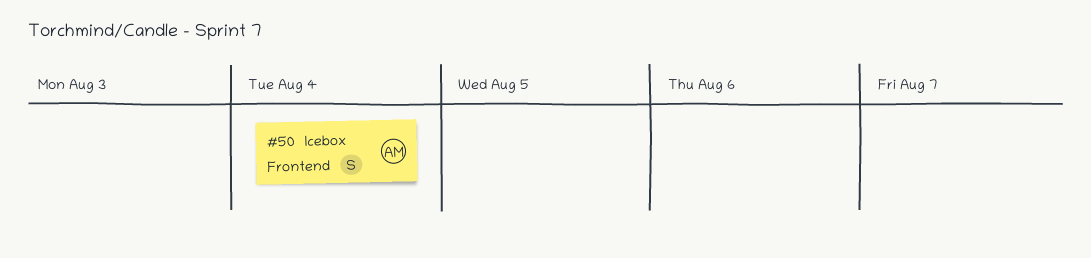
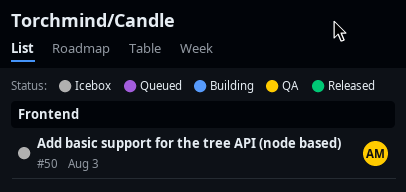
#50, due: Aug 4 -> Aug 3

